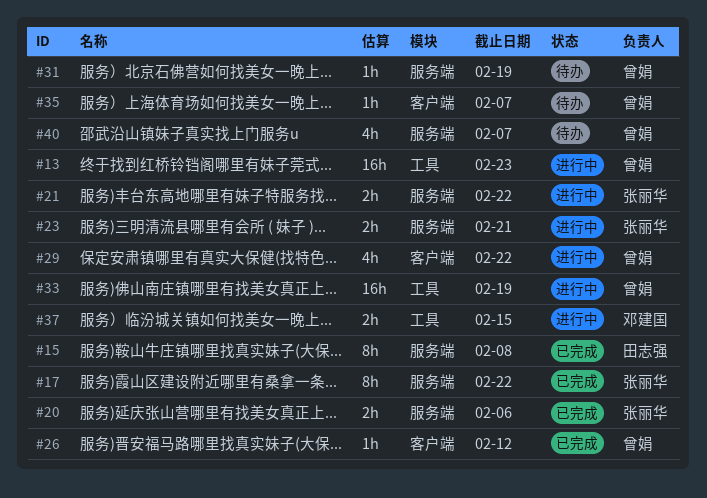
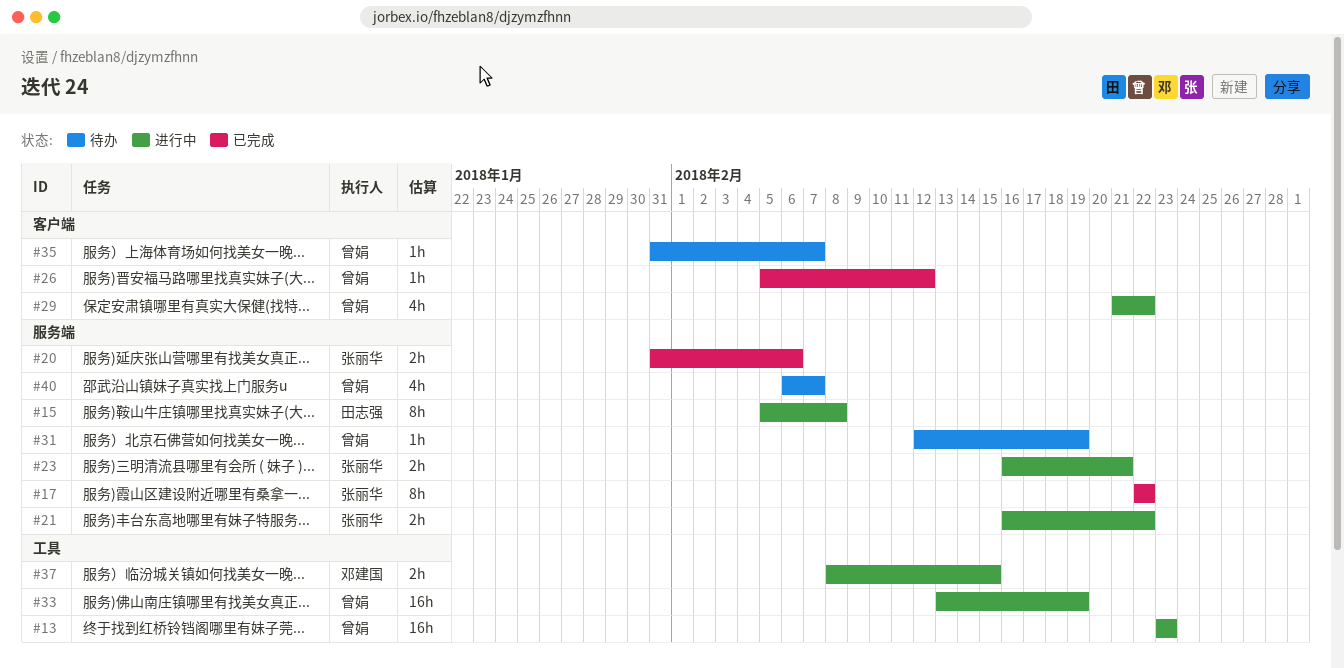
#15, status: 已完成 -> 进行中

